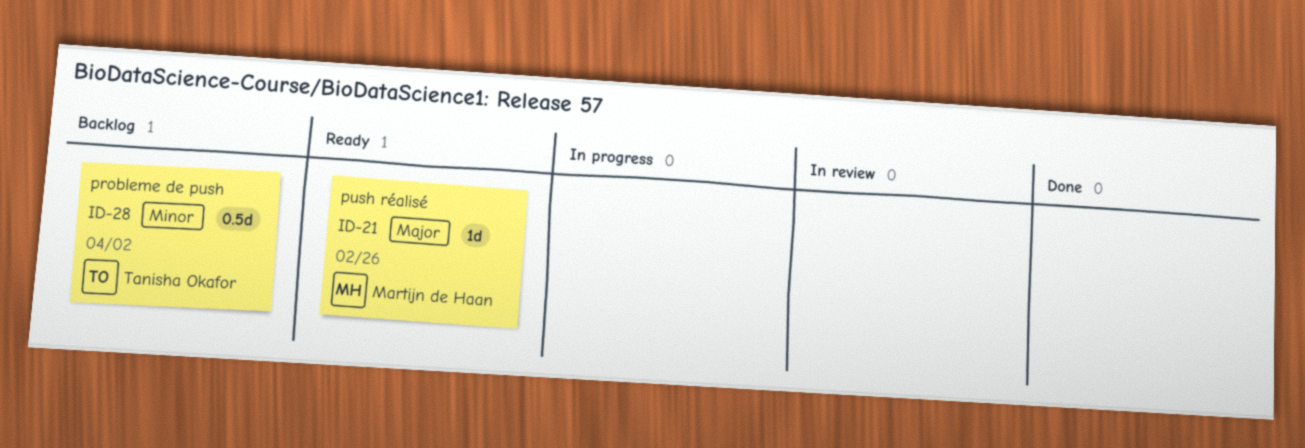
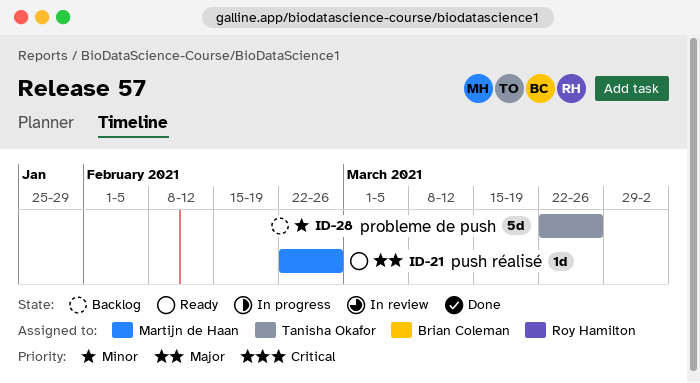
ID-28, estimate: 0.5d -> 5d
ID-28, due: Apr 2 -> Mar 26

